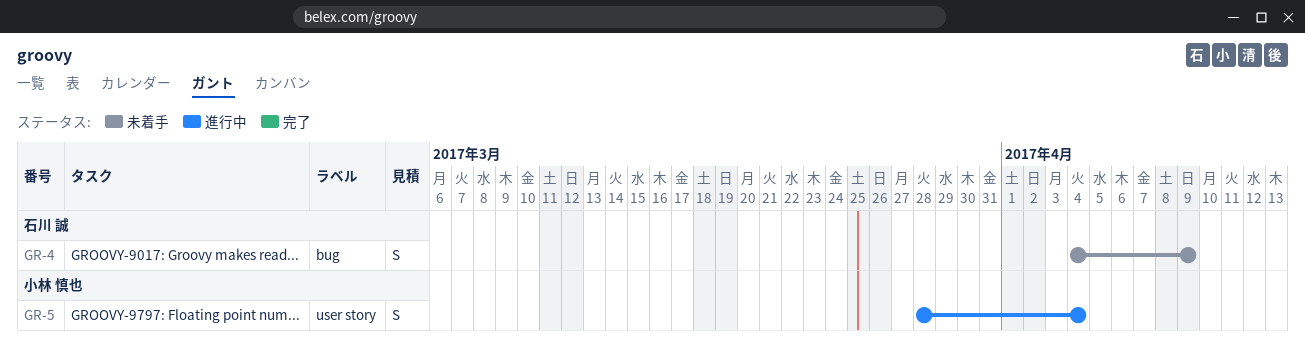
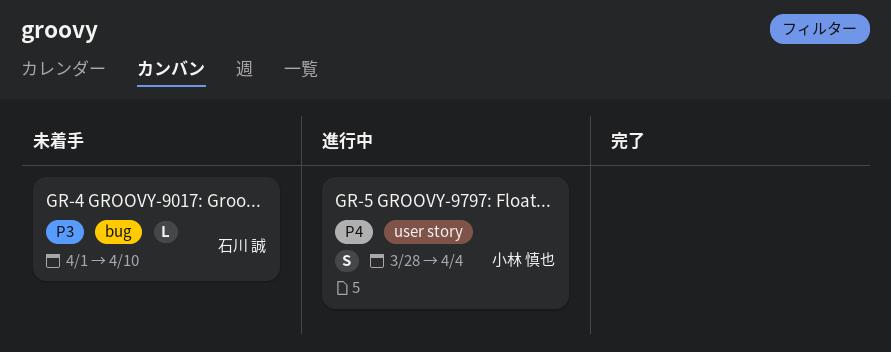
GR-4, estimate: S -> L
GR-4, start: Apr 4 -> Apr 1
GR-4, due: Apr 9 -> Apr 10

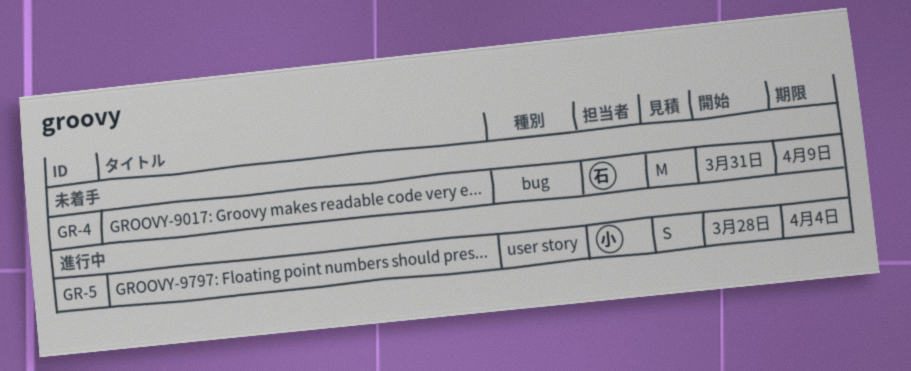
GR-4, estimate: L -> M
GR-4, start: Apr 1 -> Mar 31
GR-4, due: Apr 10 -> Apr 9

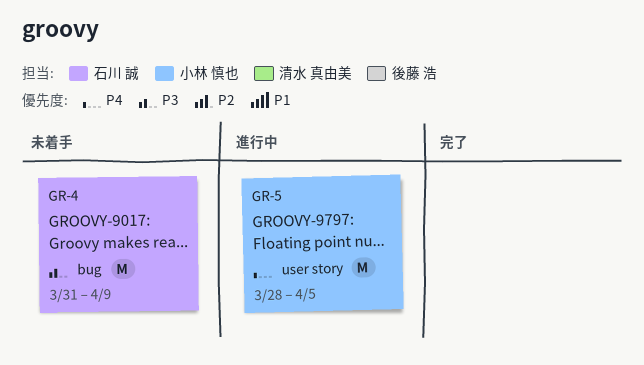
GR-5, estimate: S -> M
GR-5, due: Apr 4 -> Apr 5

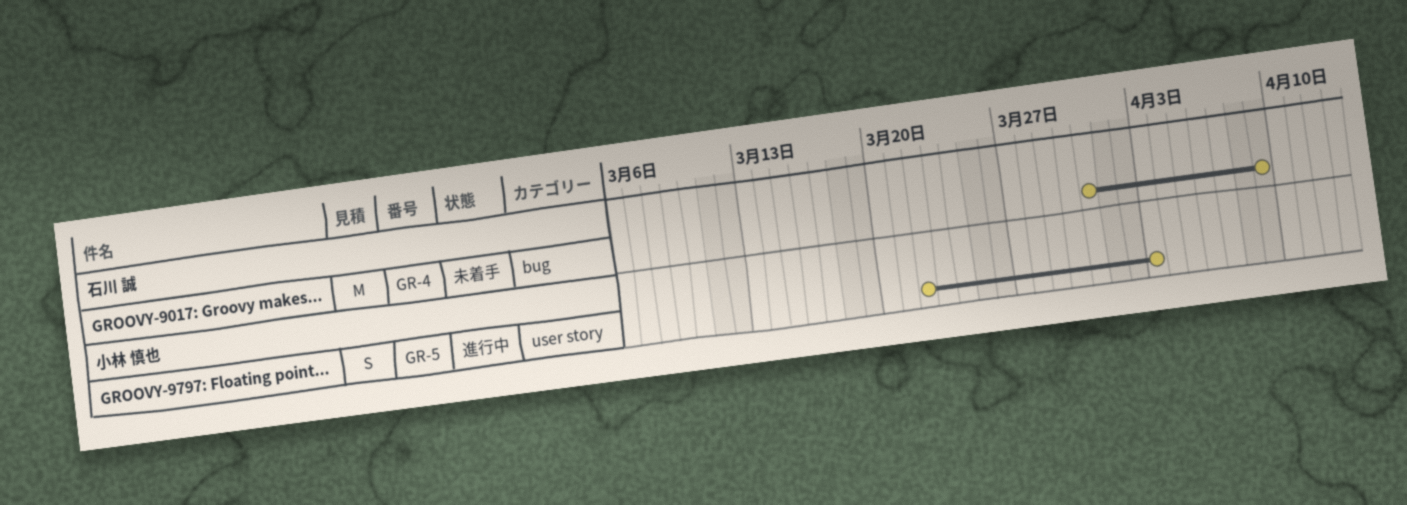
GR-5, estimate: M -> S
GR-5, start: Mar 28 -> Mar 22
GR-5, due: Apr 5 -> Apr 3

